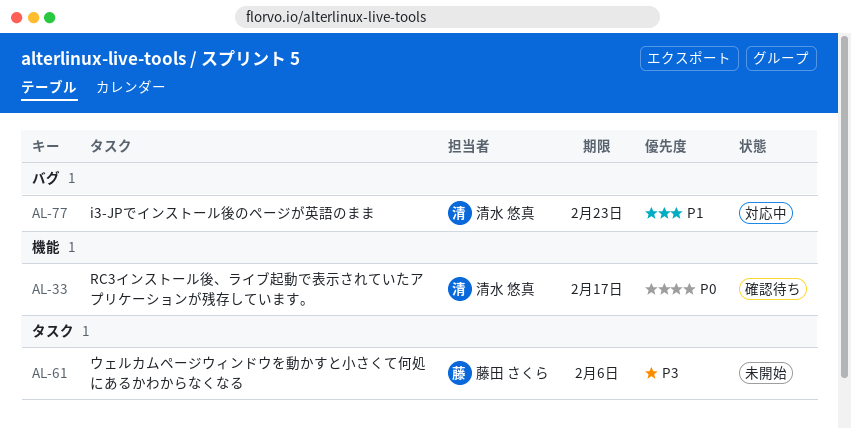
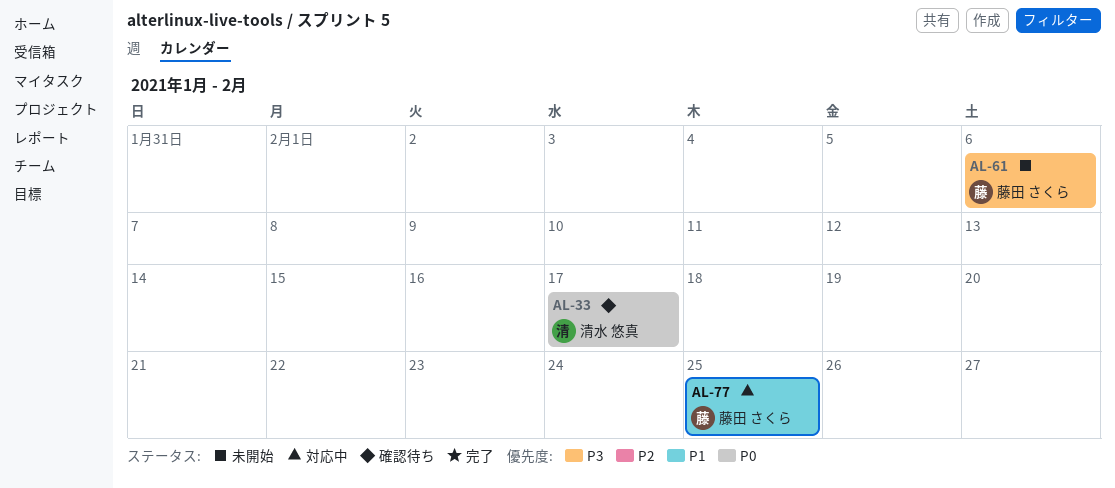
AL-77, owner: 清水 悠真 -> 藤田 さくら
AL-77, due: Feb 23 -> Feb 25

